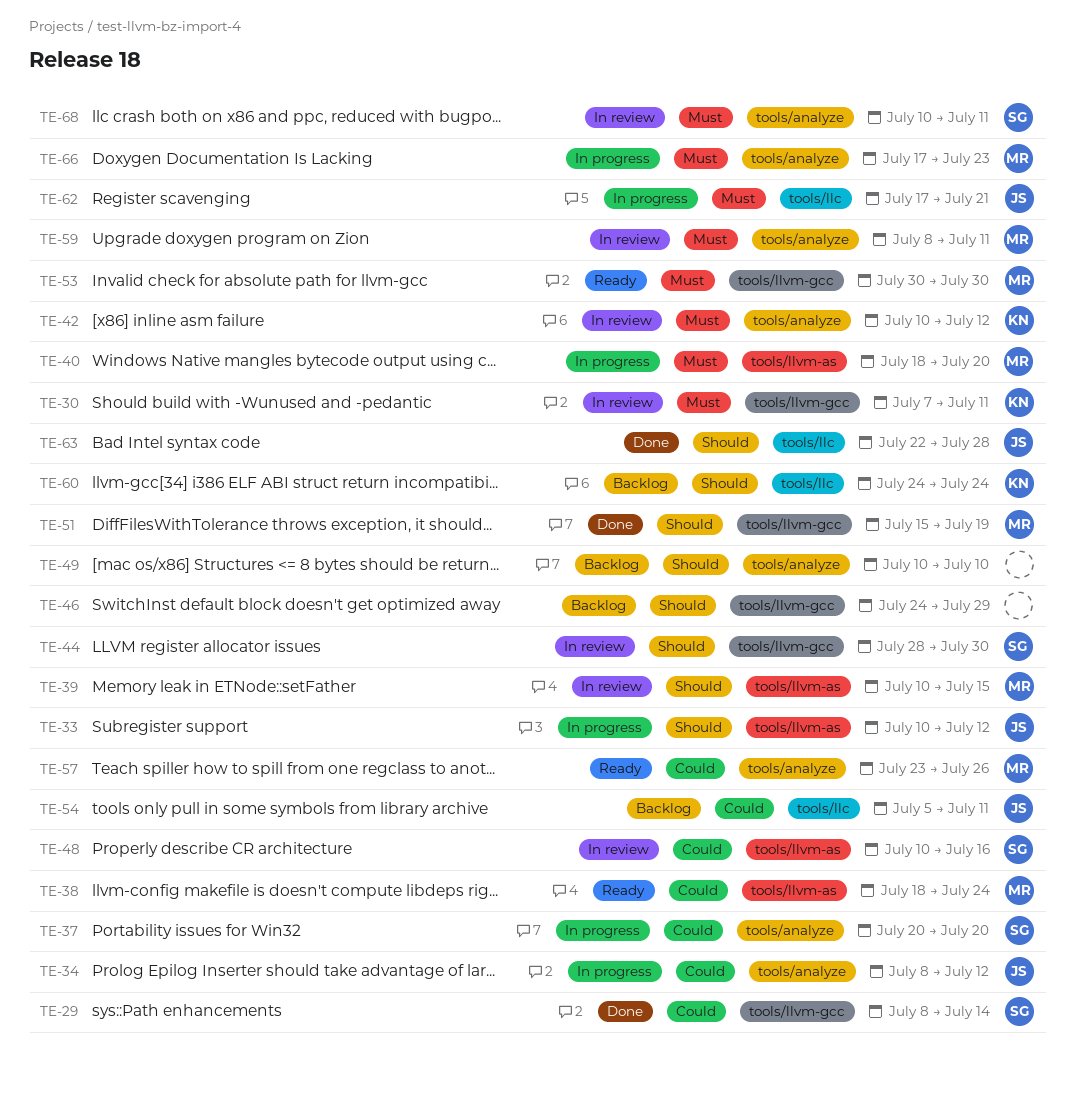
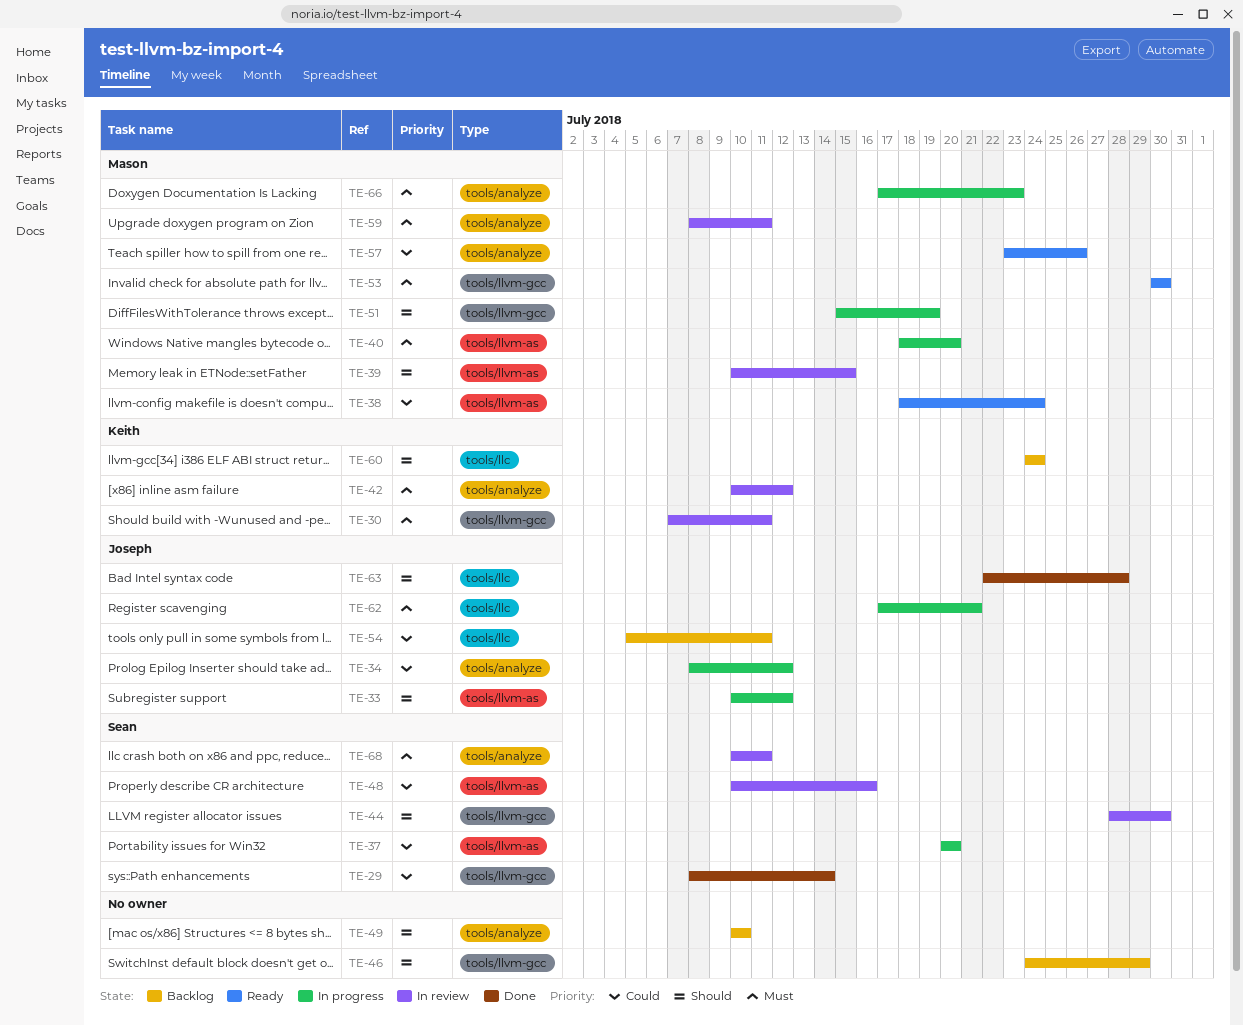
TE-37, label: tools/analyze -> tools/llvm-as
TE-51, status: Done -> In progress

